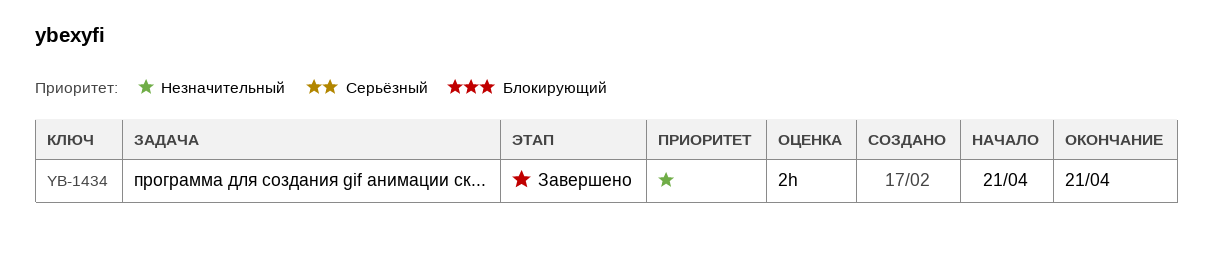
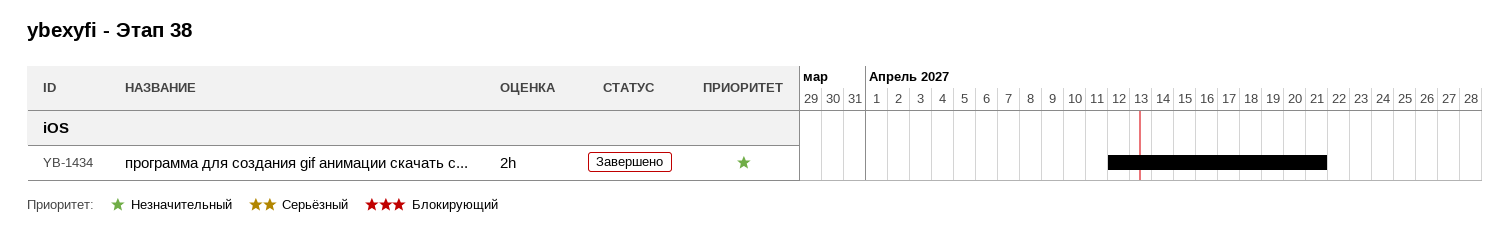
YB-1434, start: Apr 21 -> Apr 12

